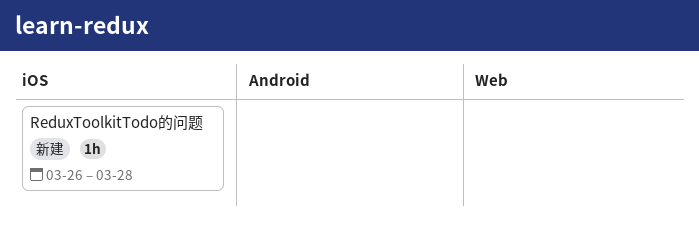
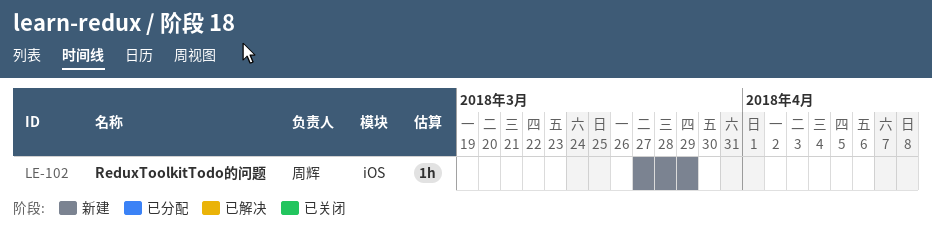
ReduxToolkitTodo的问题, start: Mar 26 -> Mar 27
ReduxToolkitTodo的问题, due: Mar 28 -> Mar 29

